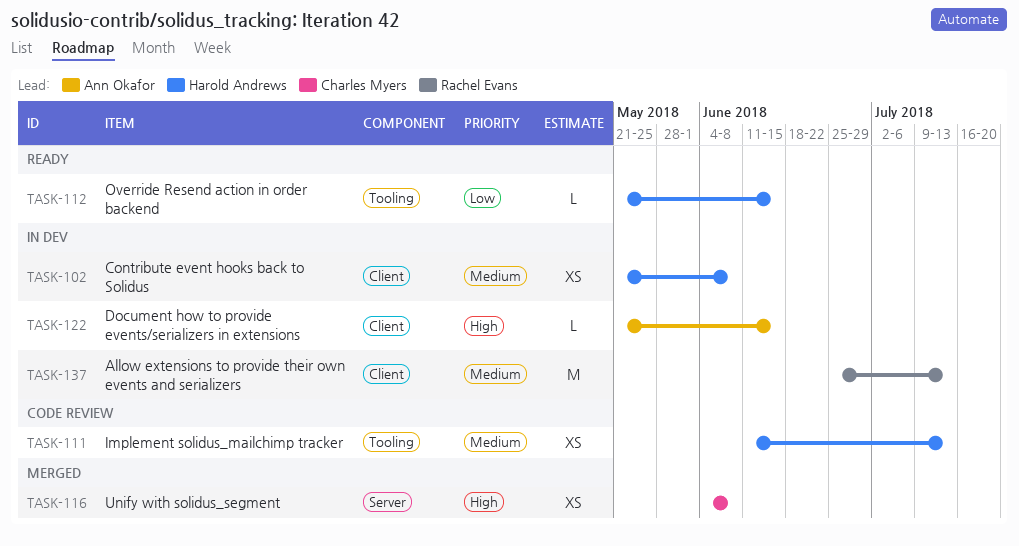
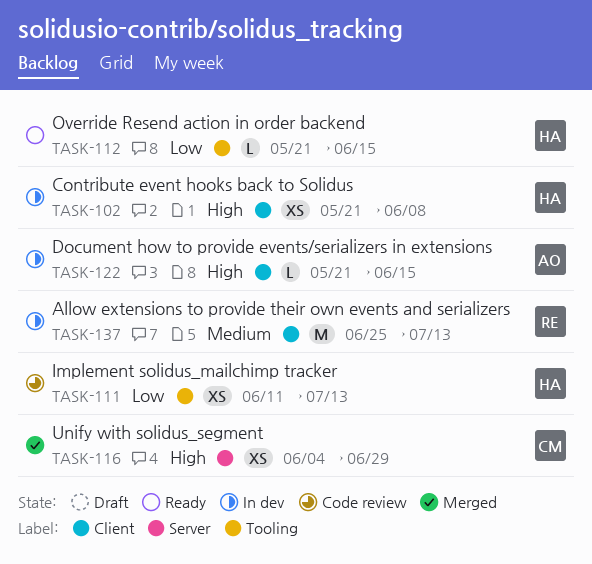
TASK-102, priority: Medium -> High
TASK-111, priority: Medium -> Low
TASK-116, due: Jun 8 -> Jun 29

